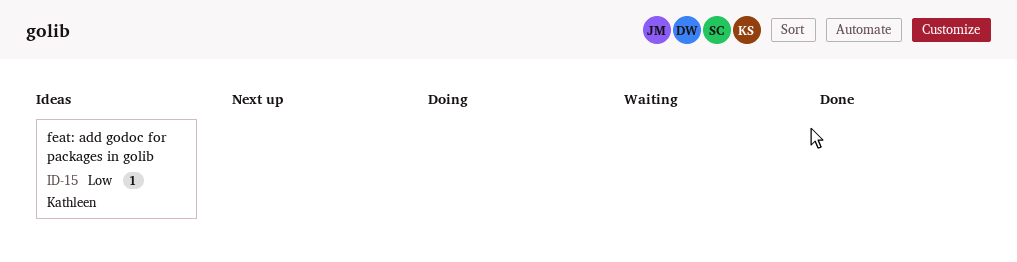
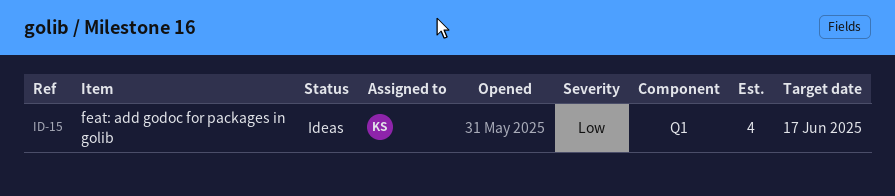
ID-15, estimate: 1 -> 4

